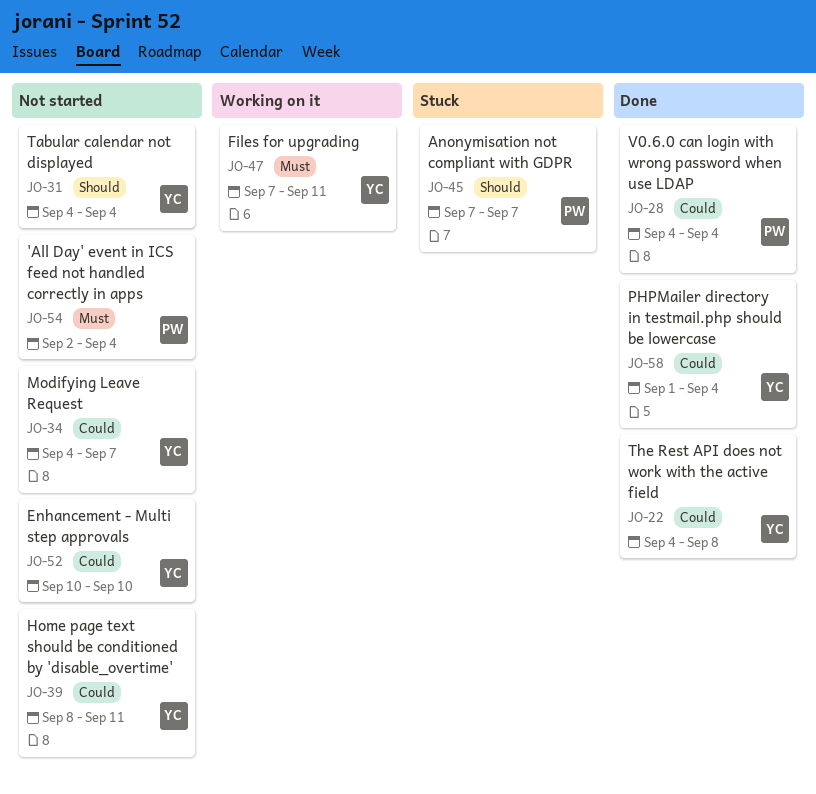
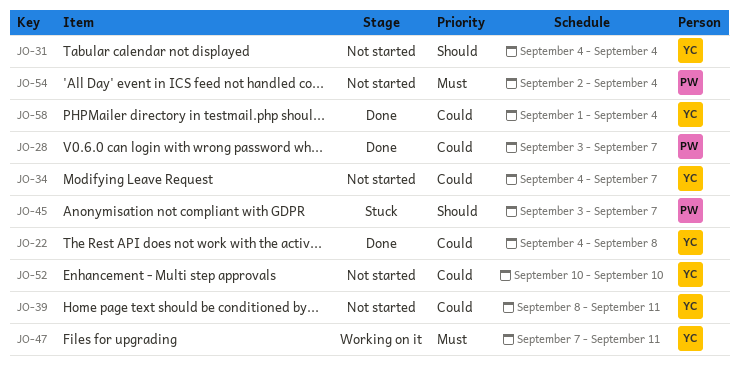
JO-28, start: Sep 4 -> Sep 3
JO-28, due: Sep 4 -> Sep 7
JO-45, start: Sep 7 -> Sep 3

